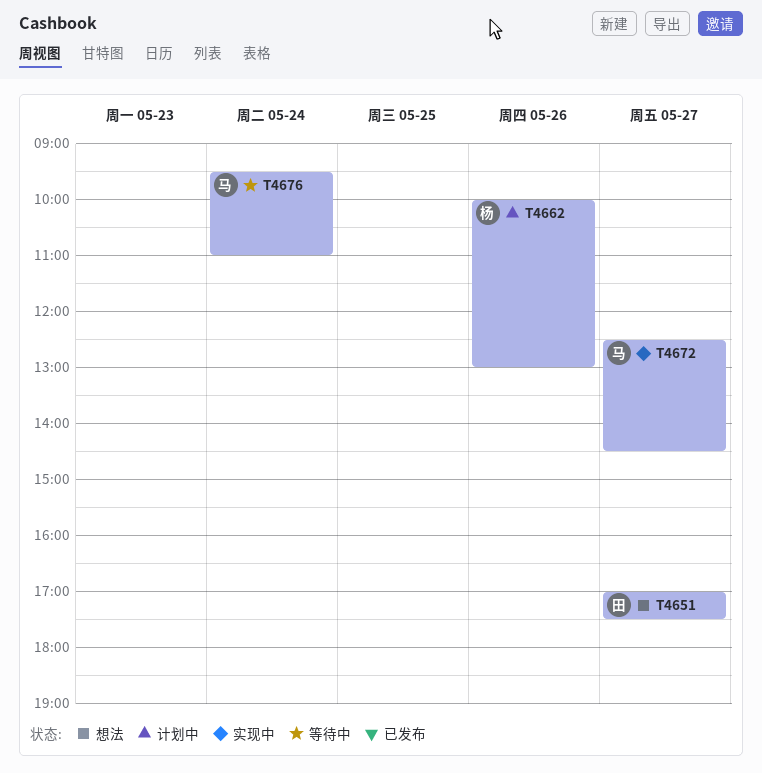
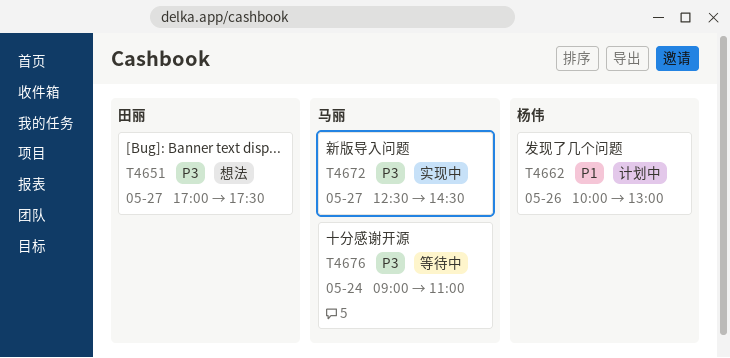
T4676, begins: 09:30 -> 09:00

